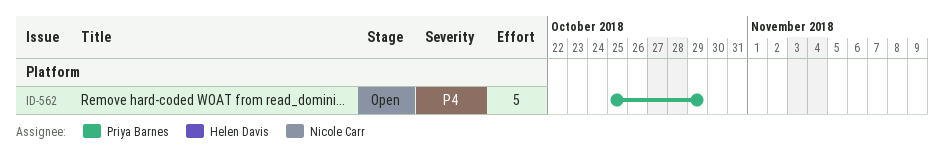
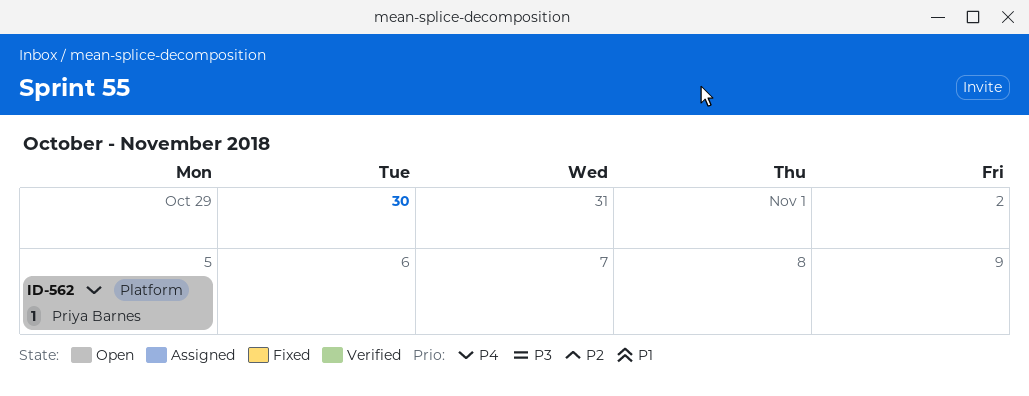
ID-562, estimate: 5 -> 1
ID-562, due: Oct 29 -> Nov 5

